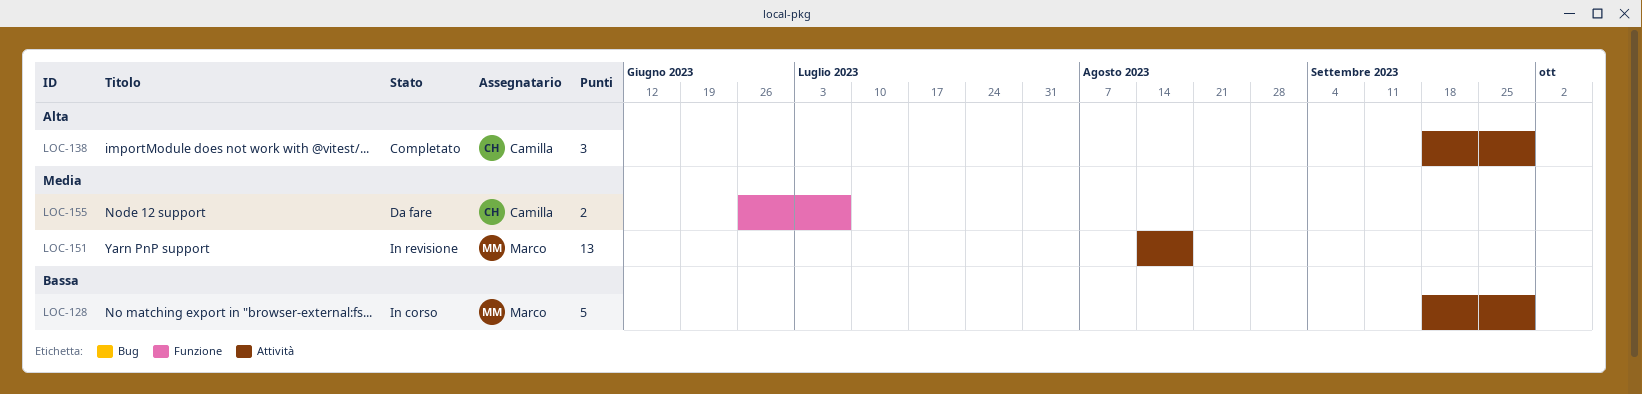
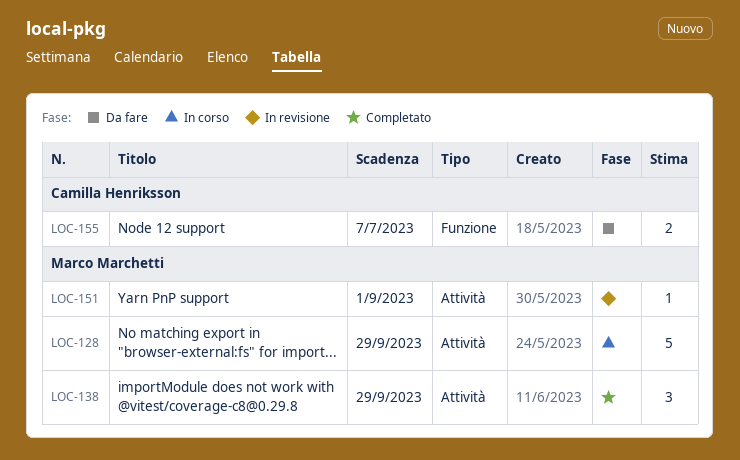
LOC-138, owner: Camilla Henriksson -> Marco Marchetti
LOC-151, estimate: 13 -> 1
LOC-151, due: Aug 18 -> Sep 1

